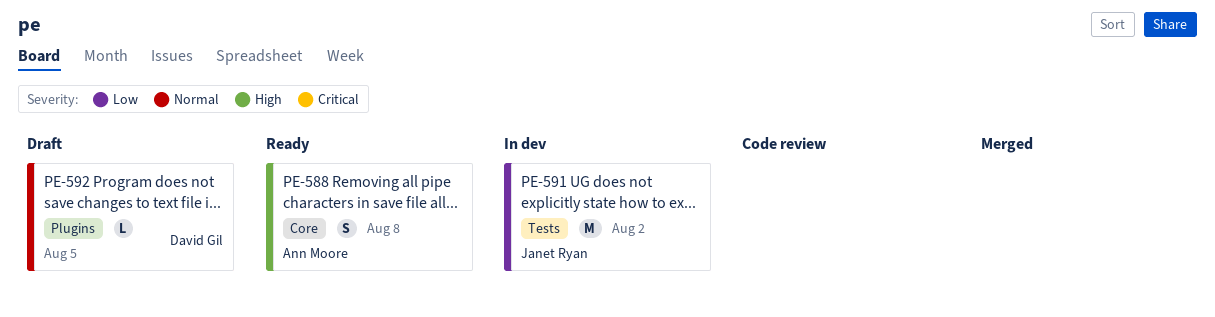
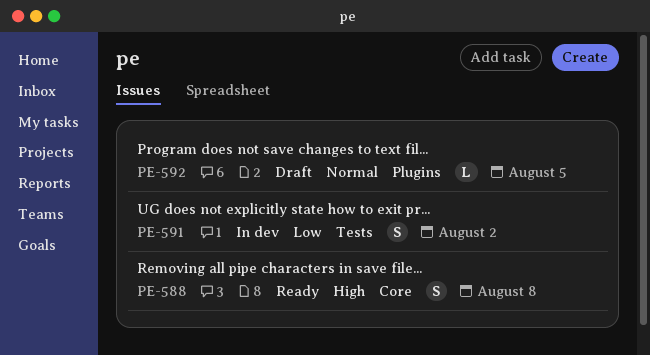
PE-591, estimate: M -> S

